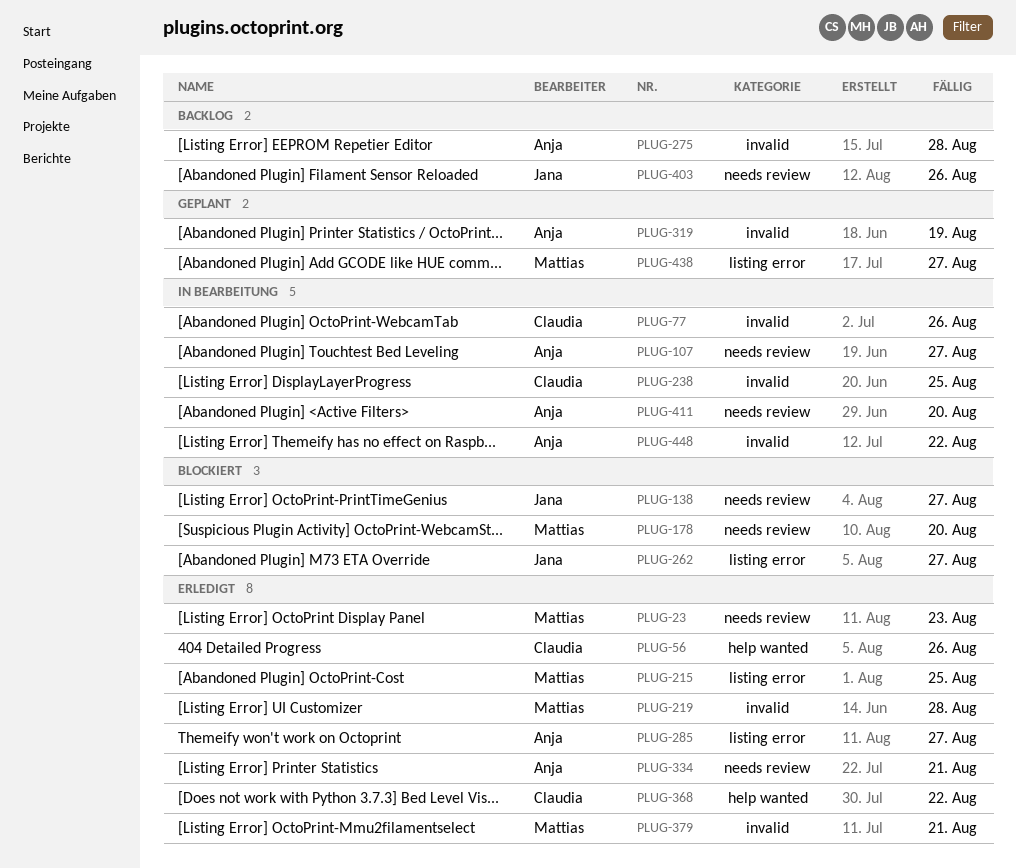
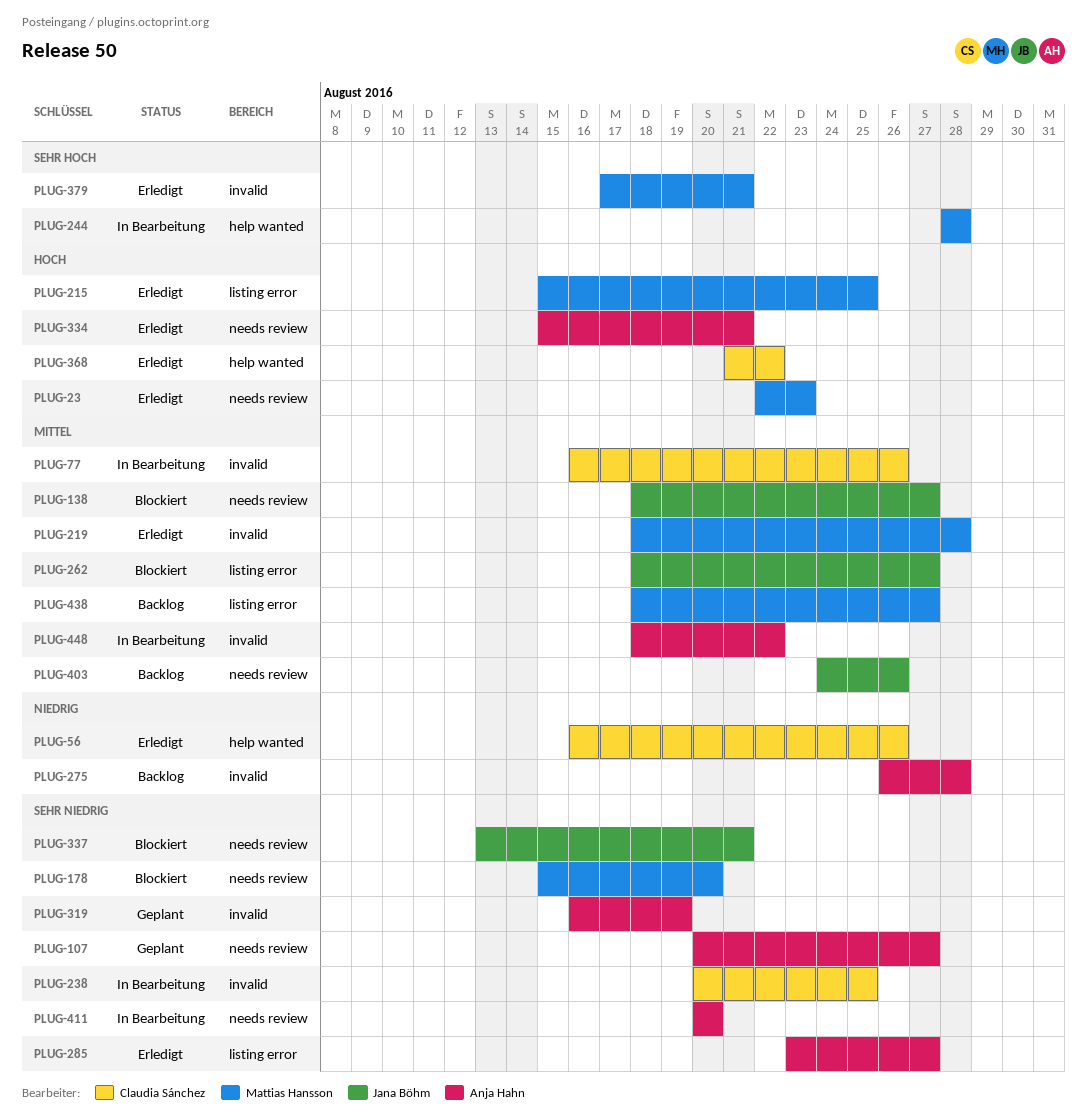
PLUG-107, status: In Bearbeitung -> Geplant
PLUG-244: none -> present
PLUG-337: none -> present
PLUG-438, status: Geplant -> Backlog

